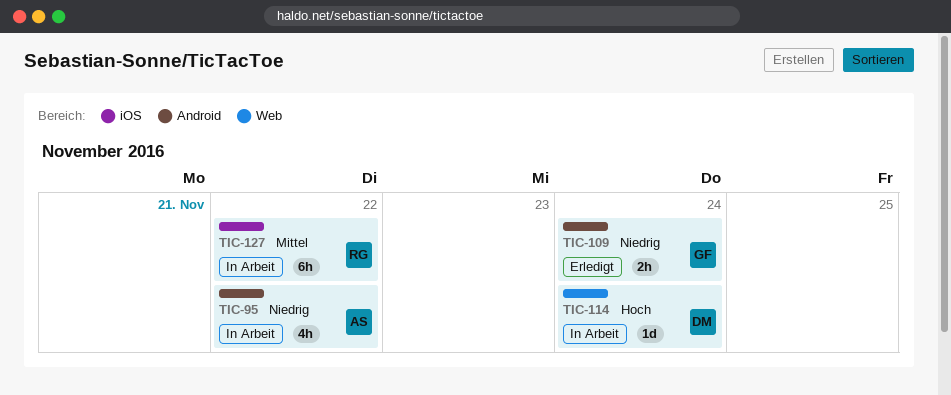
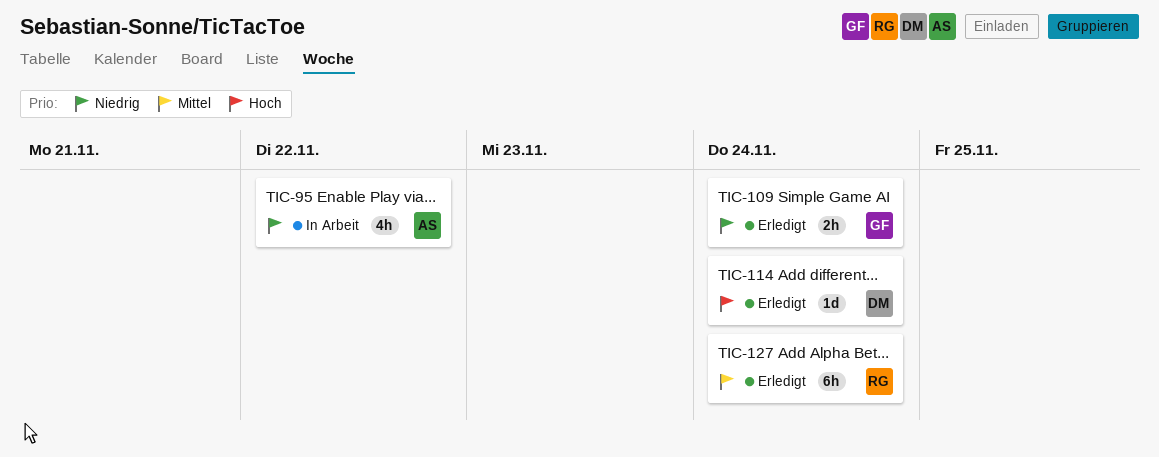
TIC-114, status: In Arbeit -> Erledigt
TIC-127, status: In Arbeit -> Erledigt
TIC-127, due: Nov 22 -> Nov 24

